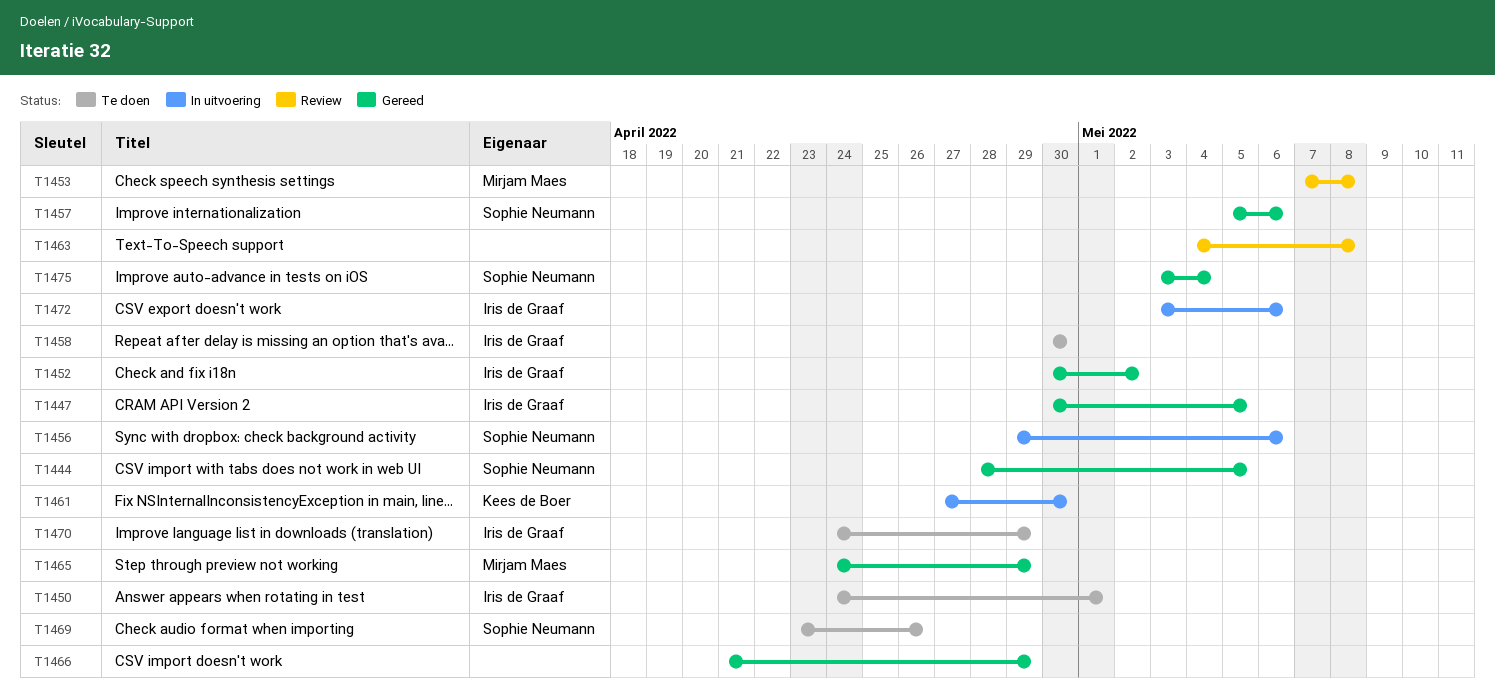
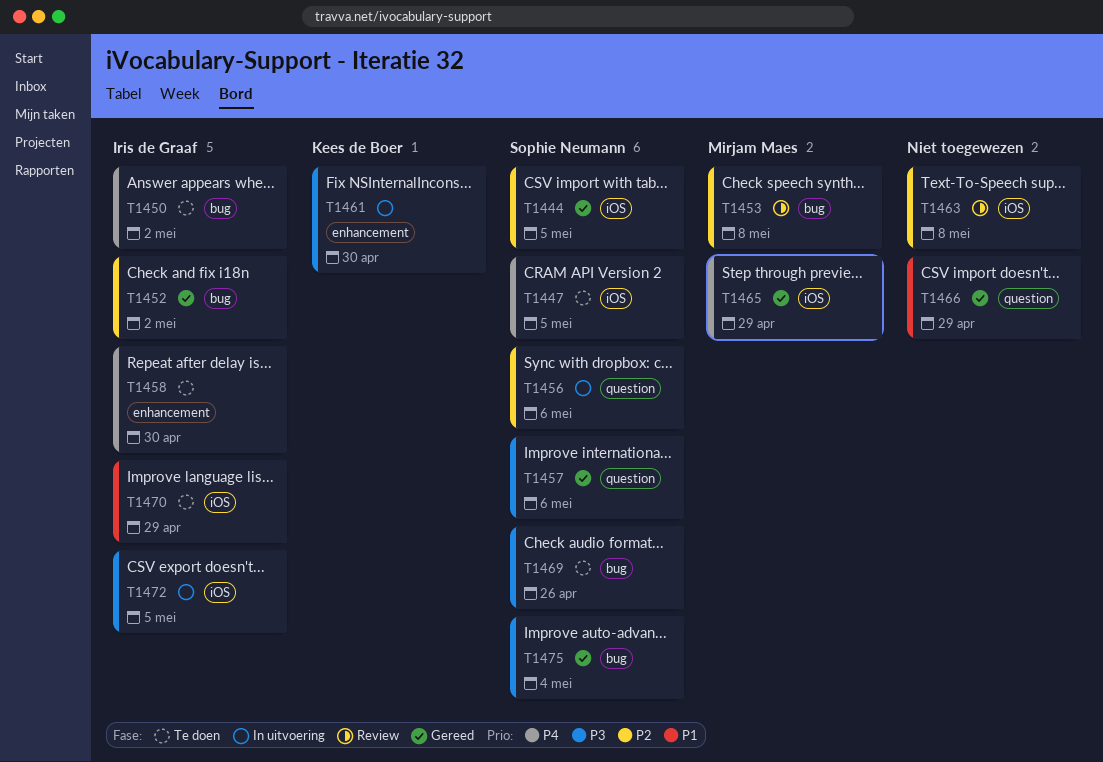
T1447, status: Gereed -> Te doen
T1447, owner: Iris de Graaf -> Sophie Neumann
T1450, due: May 1 -> May 2
T1472, due: May 6 -> May 5

